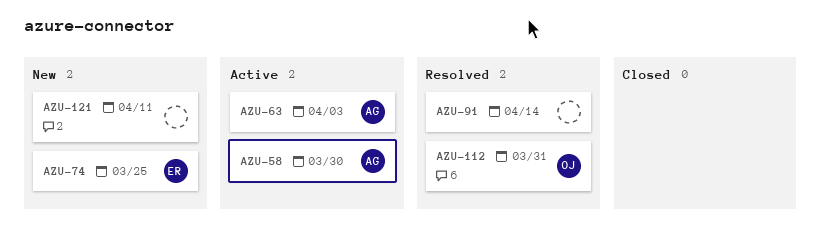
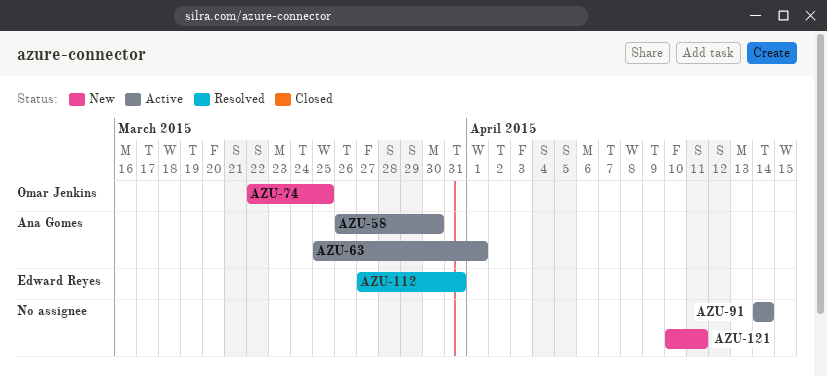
AZU-63, due: Apr 3 -> Apr 1
AZU-74, owner: Edward Reyes -> Omar Jenkins
AZU-91, status: Resolved -> Active
AZU-112, owner: Omar Jenkins -> Edward Reyes

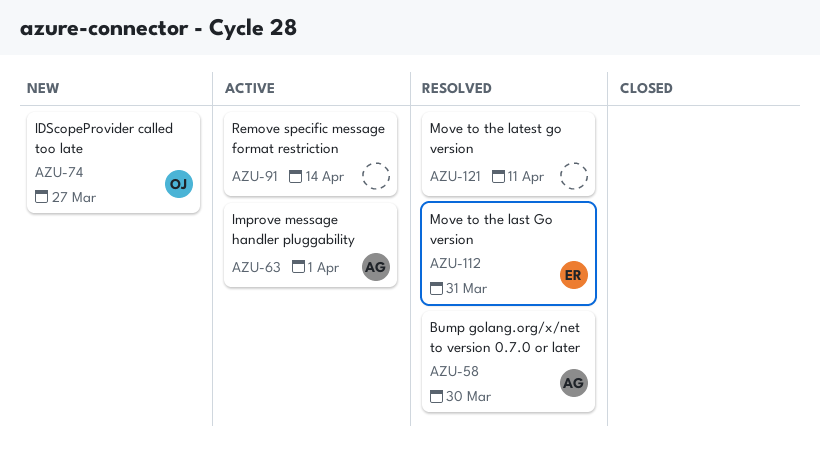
AZU-58, status: Active -> Resolved
AZU-74, due: Mar 25 -> Mar 27
AZU-121, status: New -> Resolved

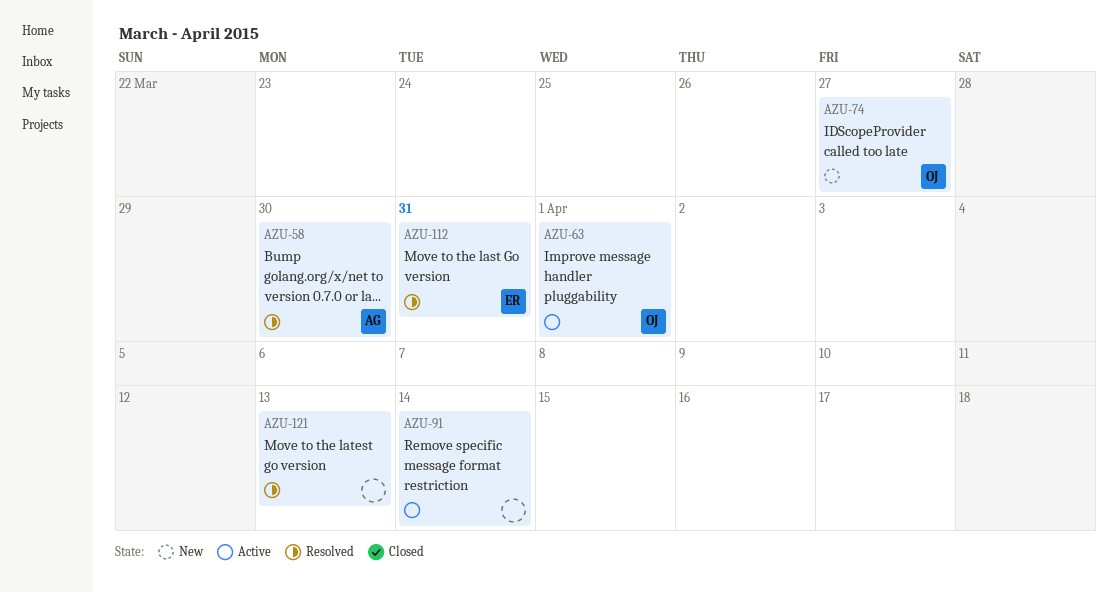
AZU-63, owner: AG -> OJ
AZU-121, due: Apr 11 -> Apr 13

